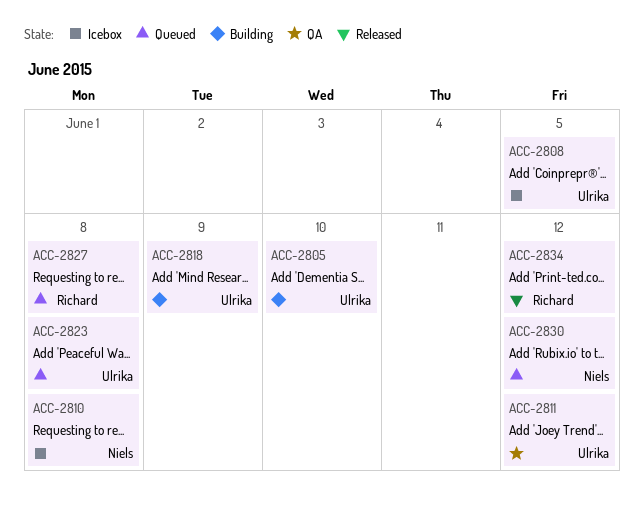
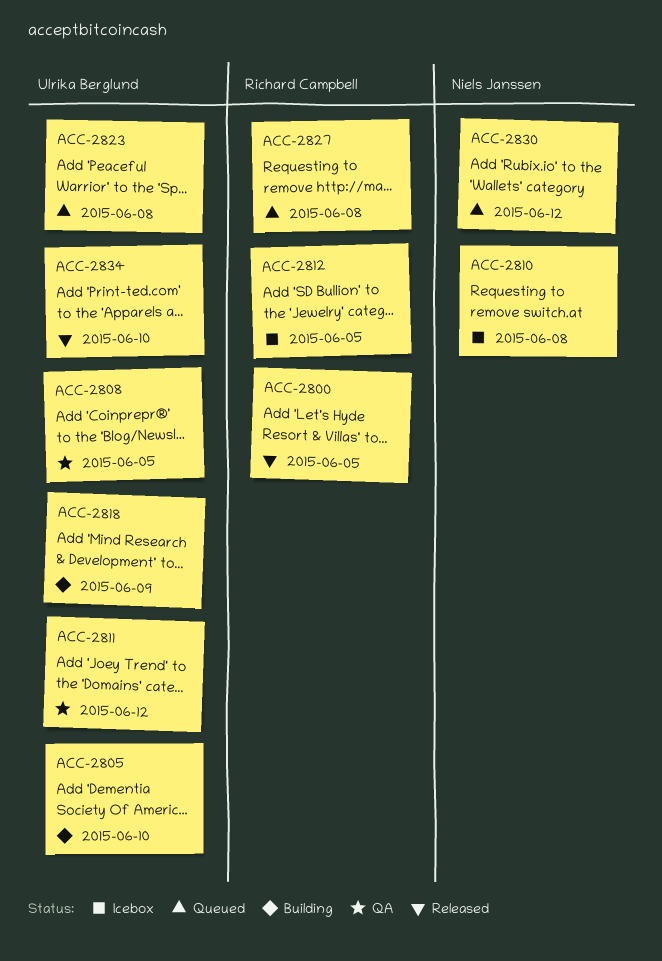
ACC-2800: none -> present
ACC-2808, status: Icebox -> QA
ACC-2812: none -> present
ACC-2834, owner: Richard Campbell -> Ulrika Berglund
ACC-2834, due: Jun 12 -> Jun 10

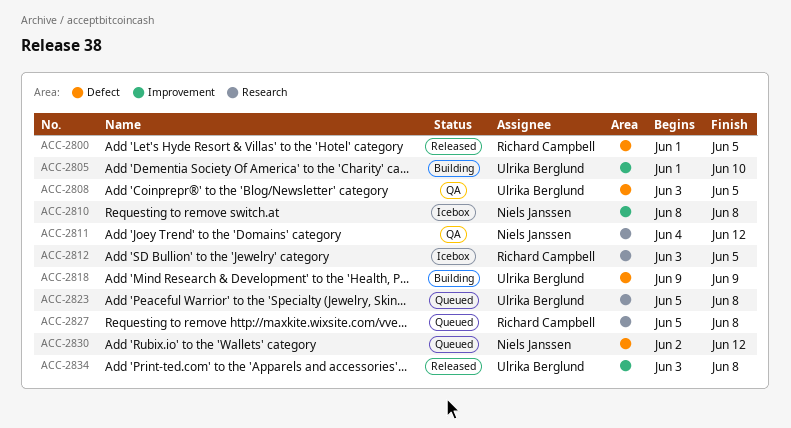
ACC-2811, owner: Ulrika Berglund -> Niels Janssen
ACC-2834, due: Jun 10 -> Jun 8

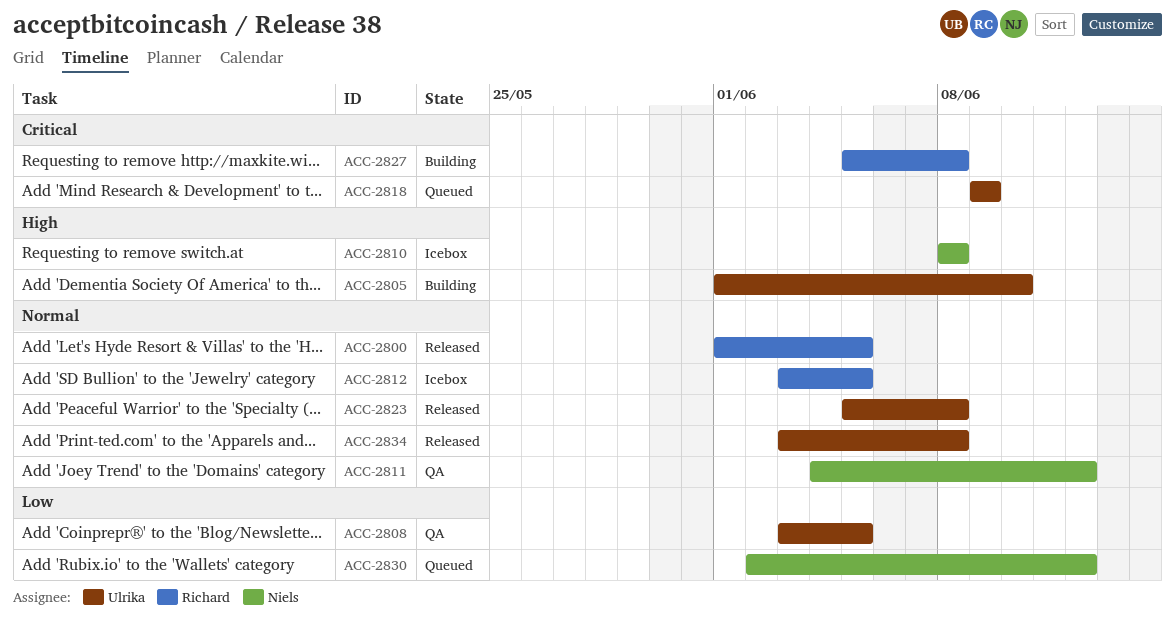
ACC-2818, status: Building -> Queued
ACC-2823, status: Queued -> Released
ACC-2827, status: Queued -> Building

